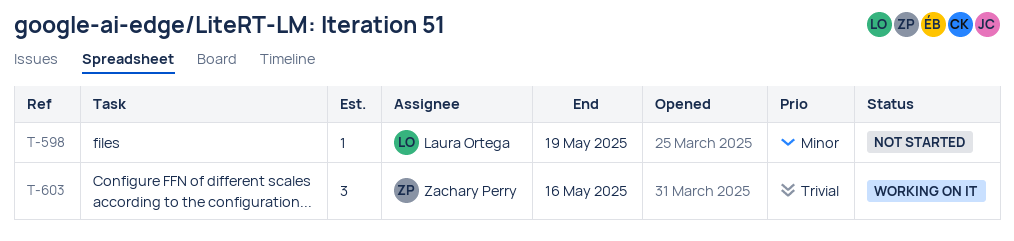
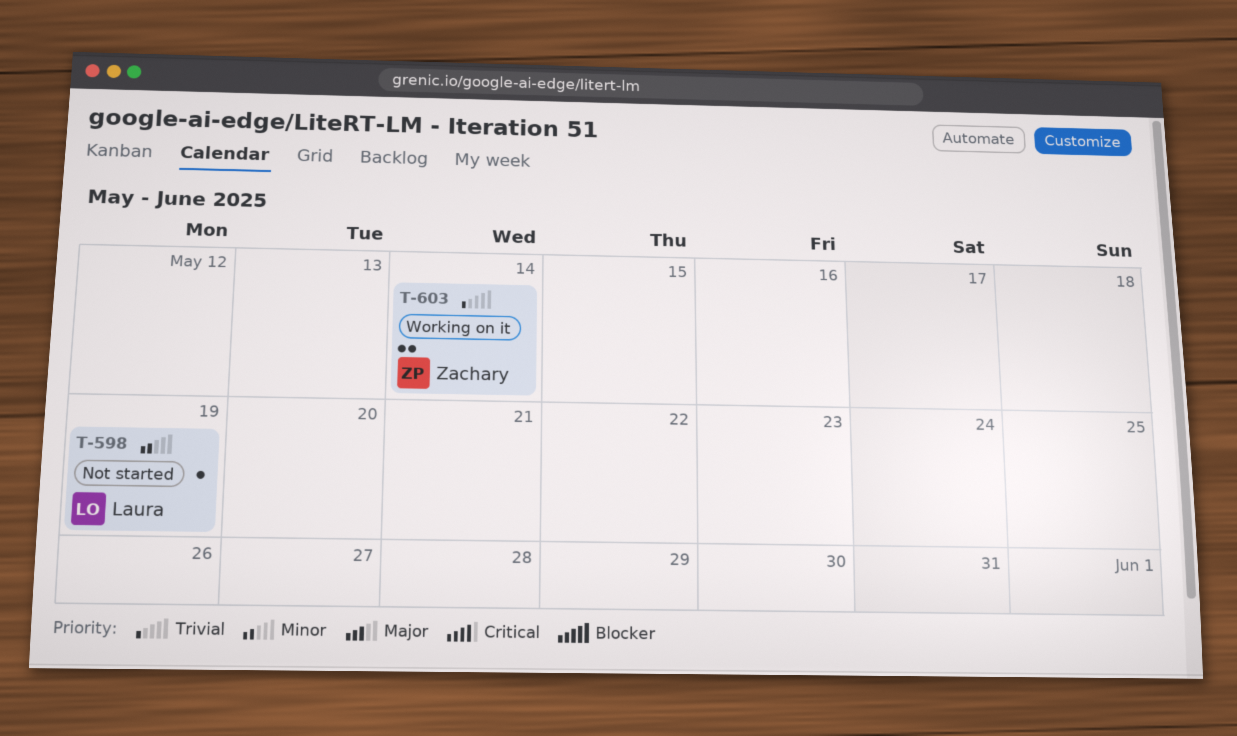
T-603, estimate: 3 -> 2
T-603, due: May 16 -> May 14

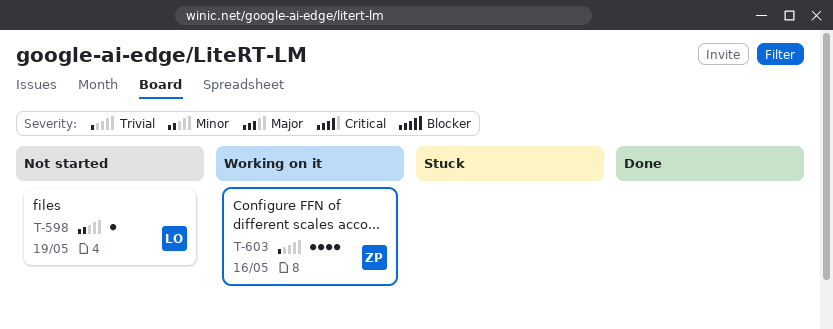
T-603, estimate: 2 -> 4
T-603, due: May 14 -> May 16

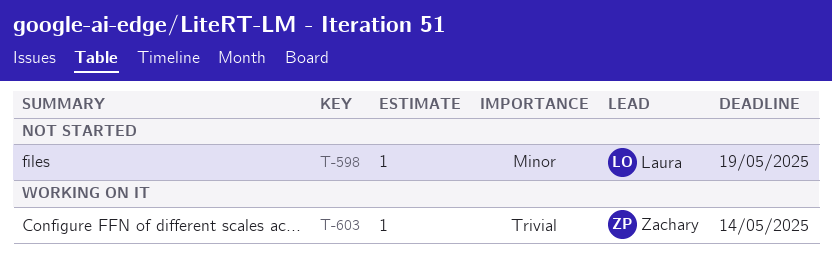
T-603, estimate: 4 -> 1
T-603, due: May 16 -> May 14

